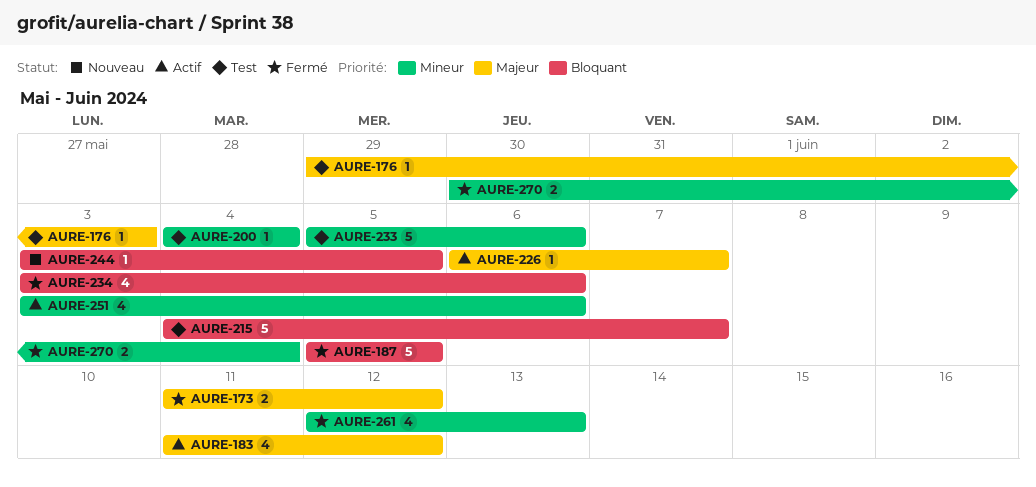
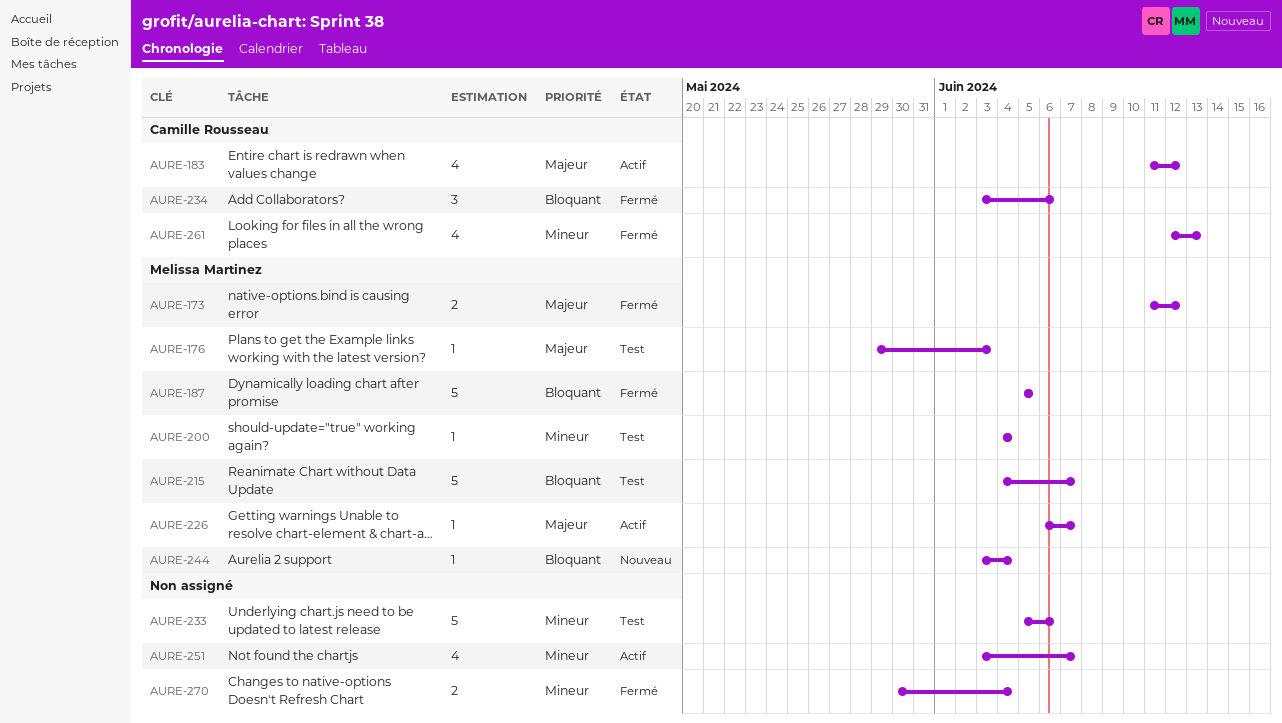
AURE-234, estimate: 4 -> 3
AURE-244, due: Jun 5 -> Jun 4
AURE-251, due: Jun 6 -> Jun 7

